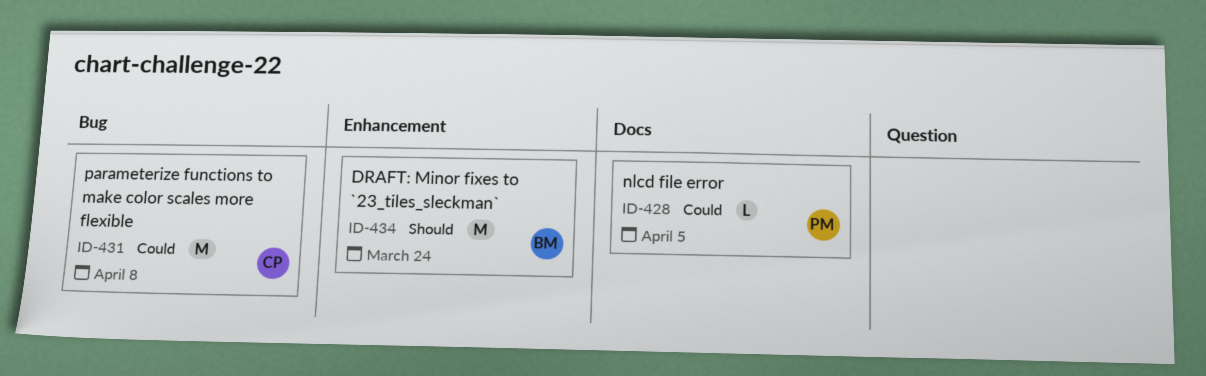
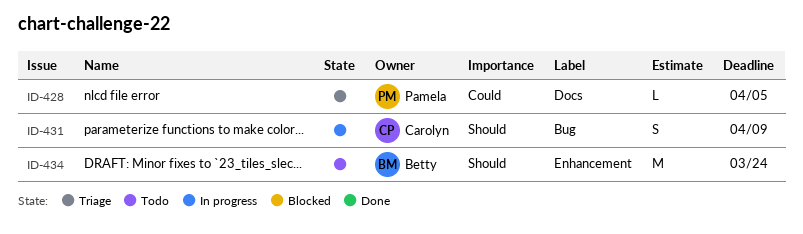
ID-431, priority: Could -> Should
ID-431, estimate: M -> S
ID-431, due: Apr 8 -> Apr 9

